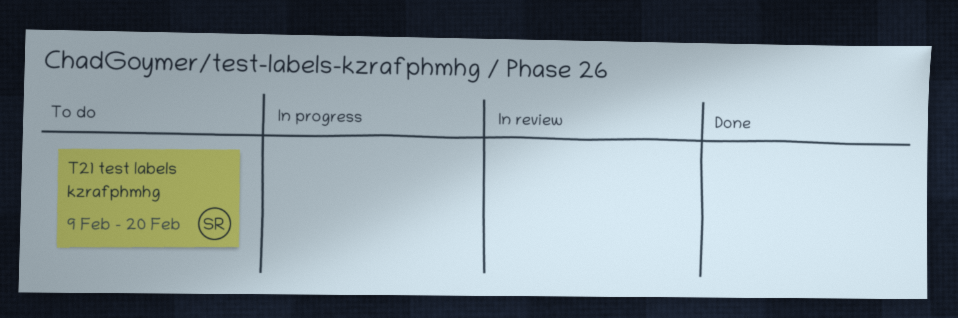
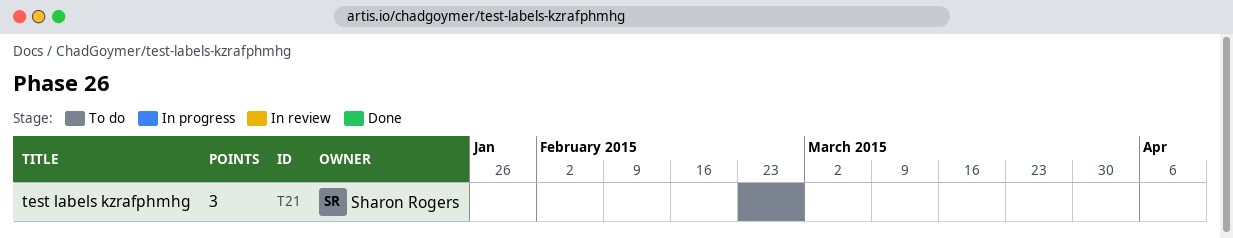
T21, start: Feb 9 -> Feb 23
T21, due: Feb 20 -> Feb 27

